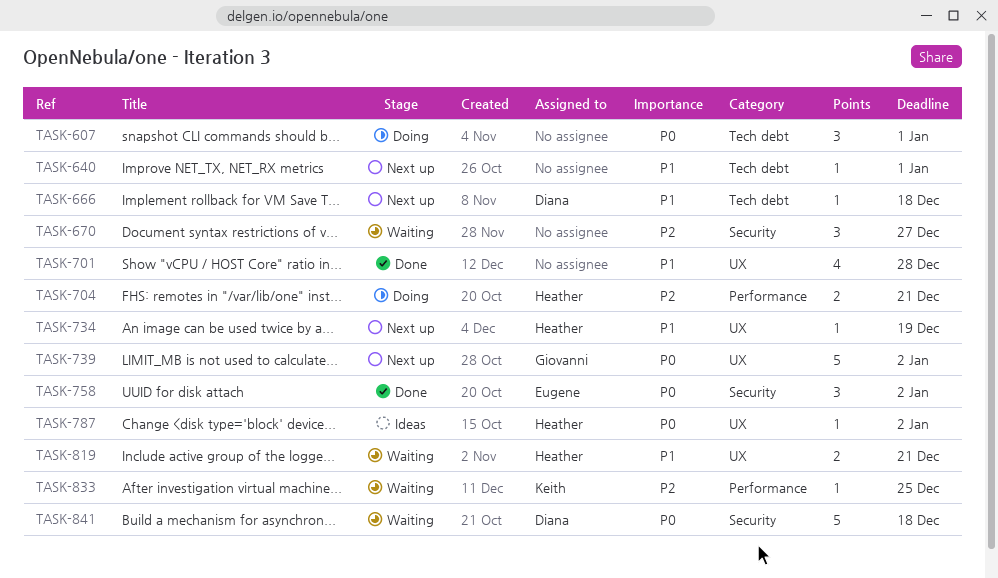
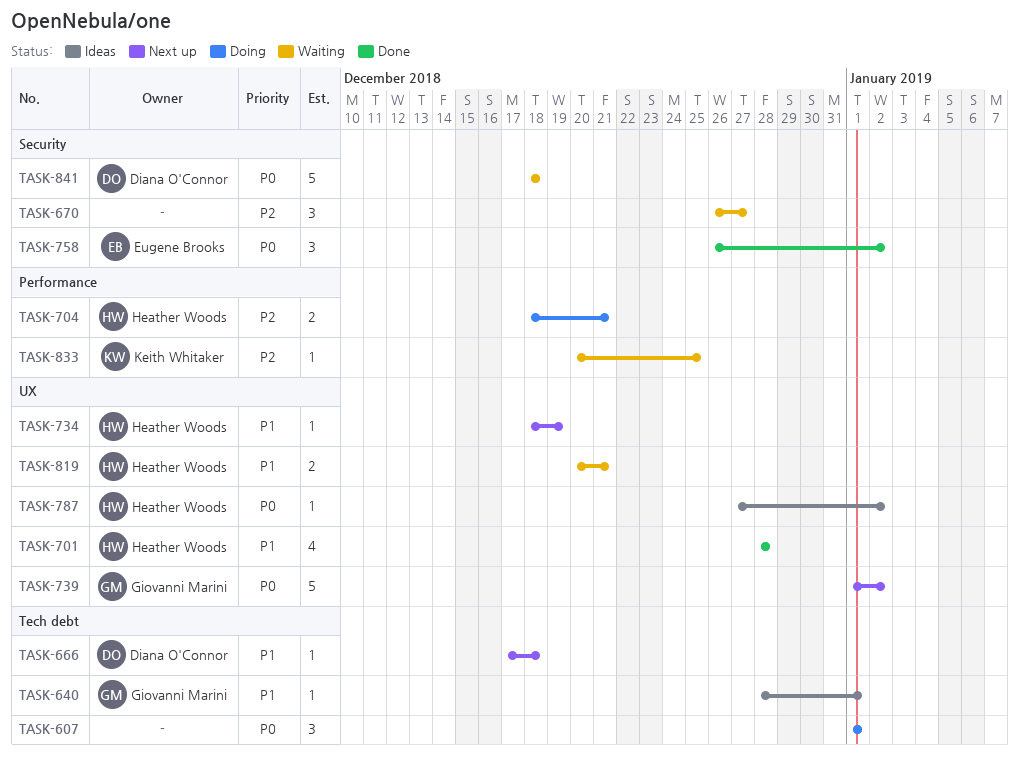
TASK-640, status: Next up -> Ideas
TASK-640, owner: none -> Giovanni Marini
TASK-701, owner: none -> Heather Woods

